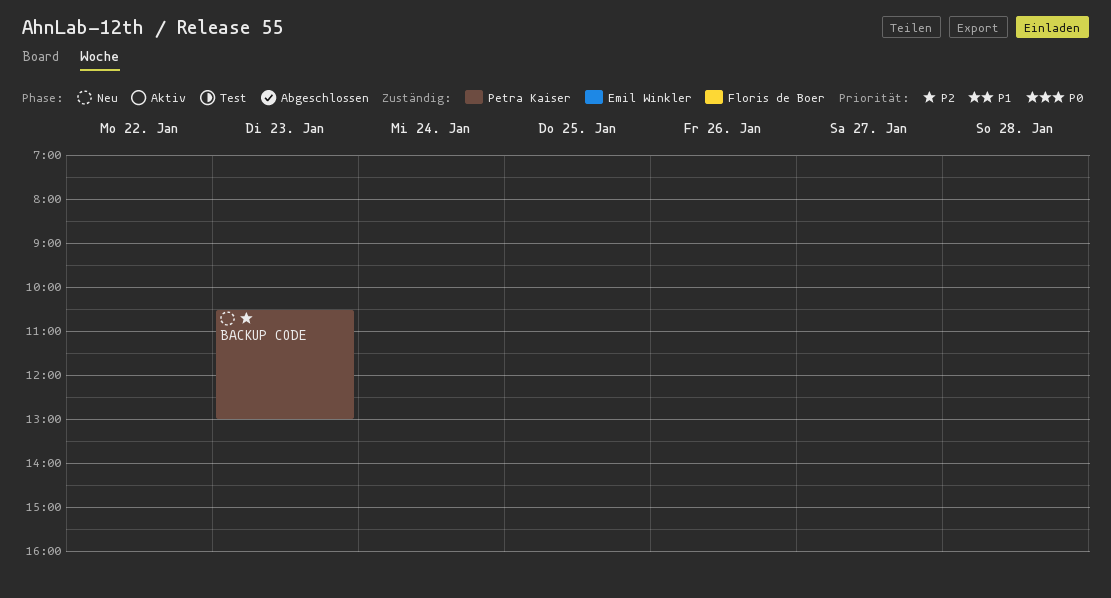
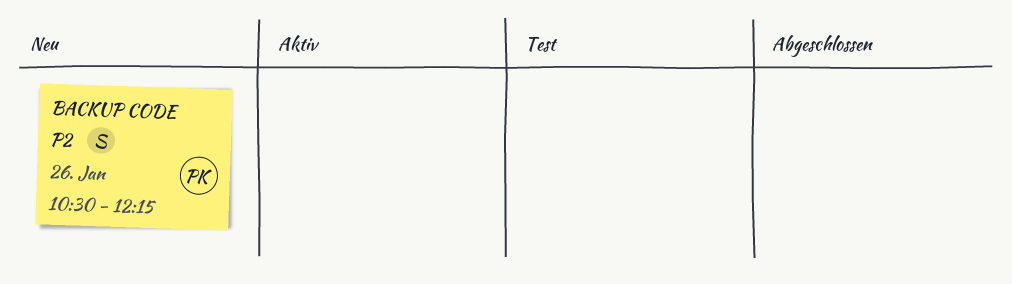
BACKUP CODE, day: Jan 23 -> Jan 26
BACKUP CODE, ends: 13:00 -> 12:15

